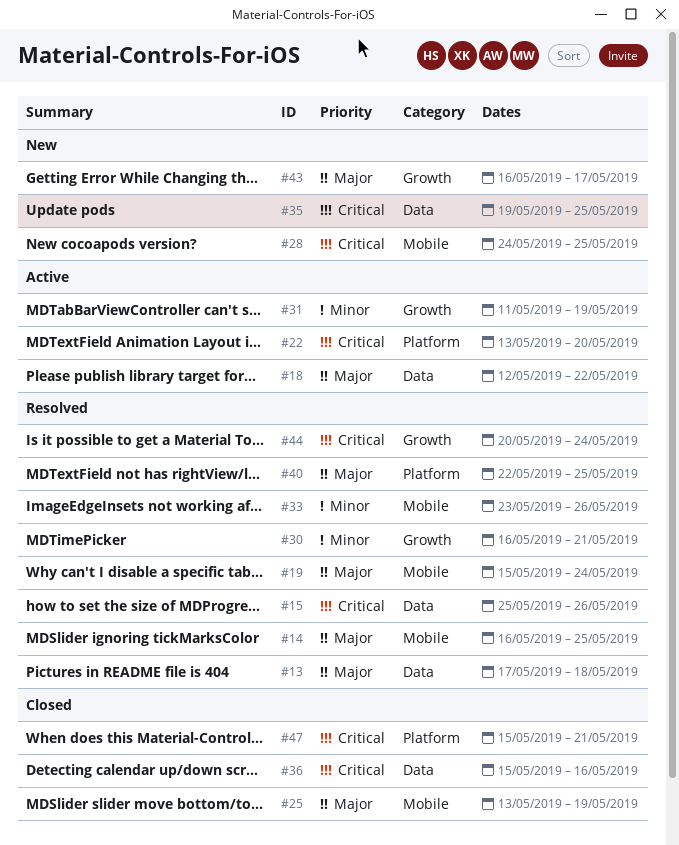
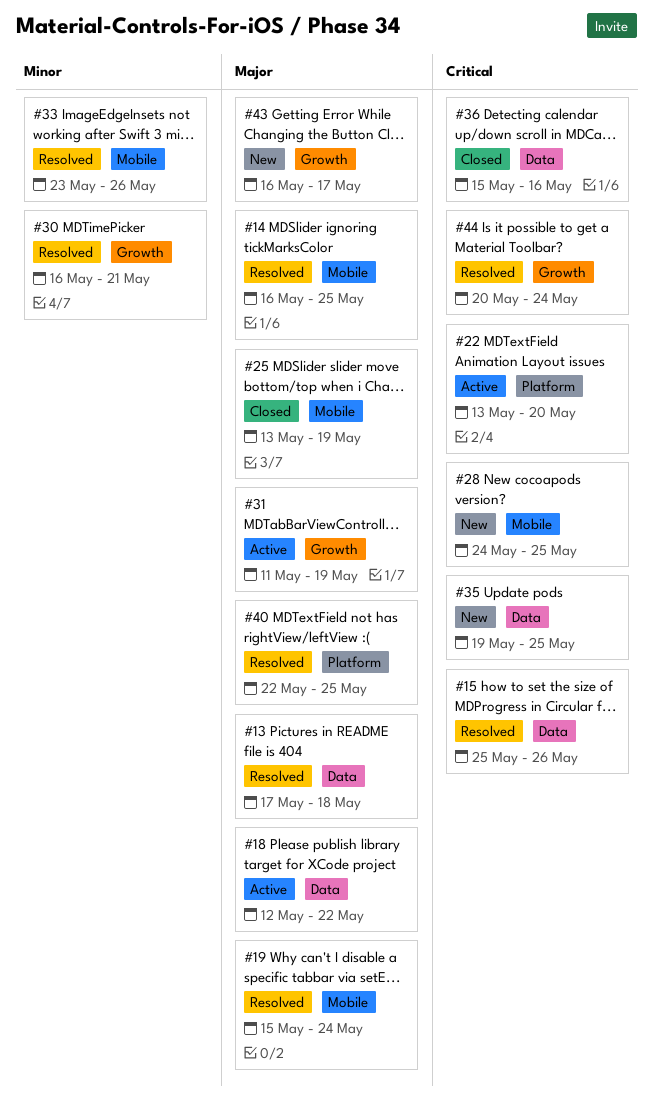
#31, priority: Minor -> Major
#47: present -> none

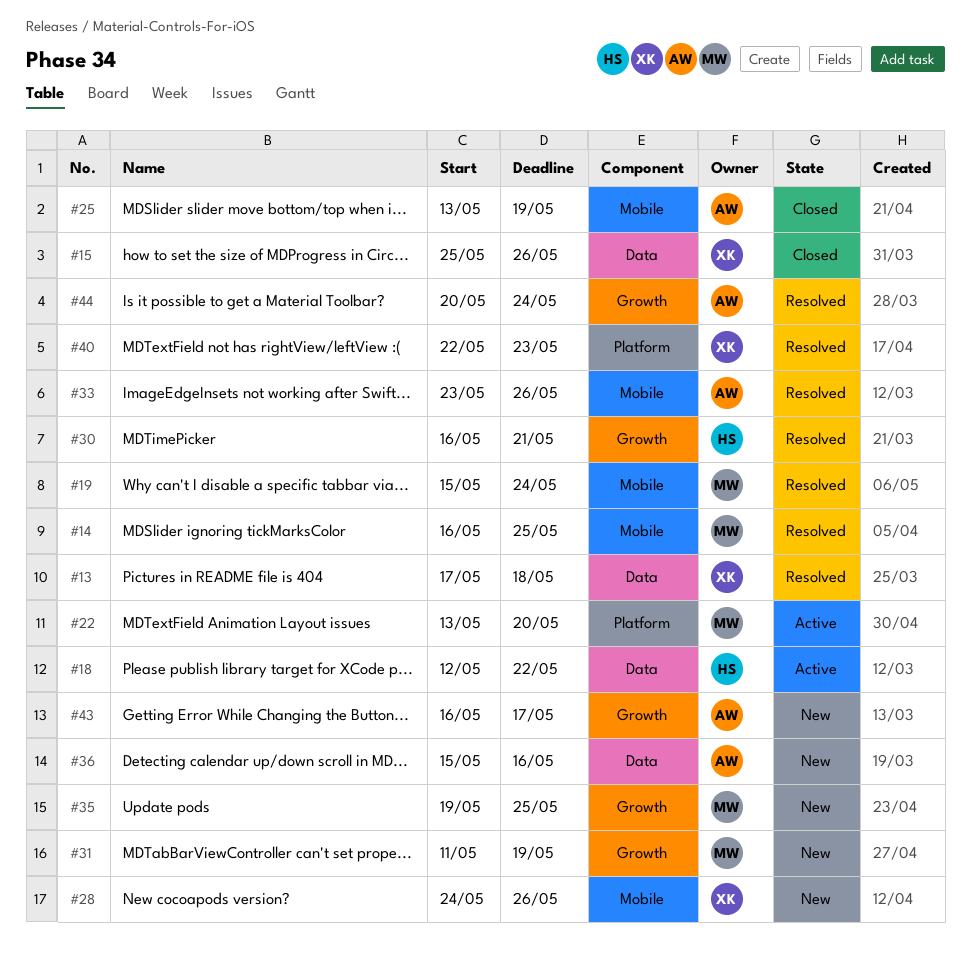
#15, status: Resolved -> Closed
#28, due: May 25 -> May 26
#31, status: Active -> New
#35, label: Data -> Growth
#36, status: Closed -> New
#40, due: May 25 -> May 23

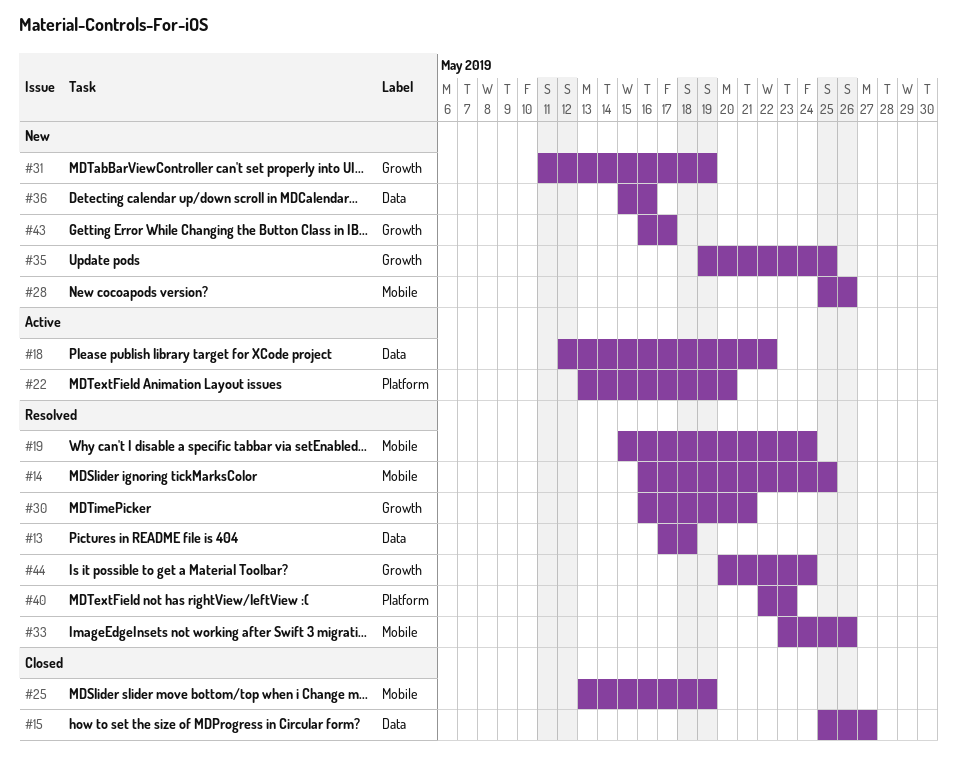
#15, due: May 26 -> May 27
#28, start: May 24 -> May 25

